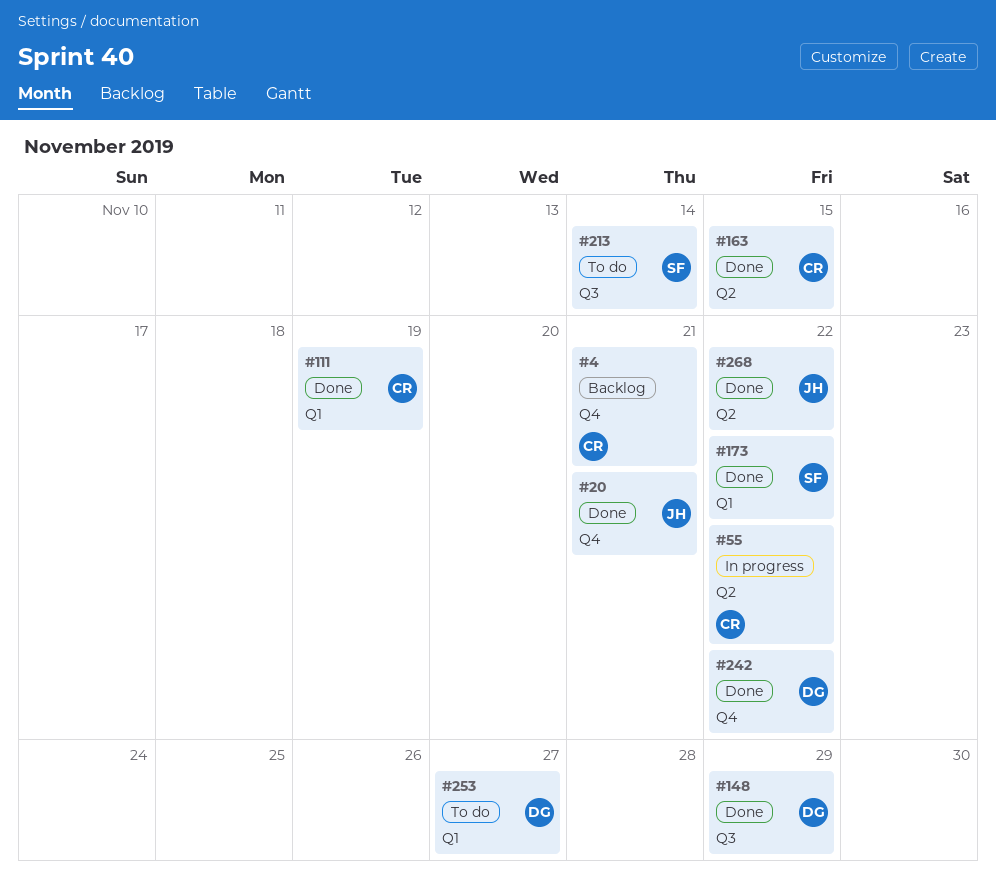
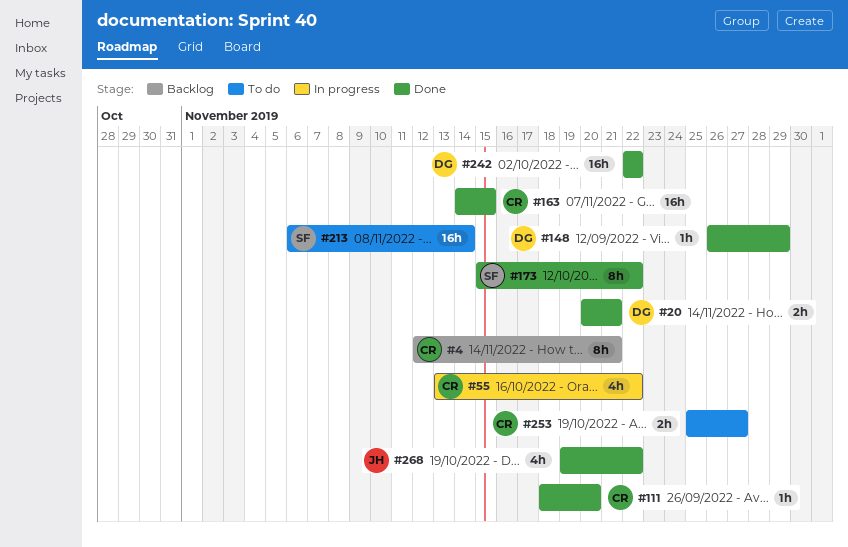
#20, owner: JH -> DG
#111, due: Nov 19 -> Nov 20
#253, owner: DG -> CR

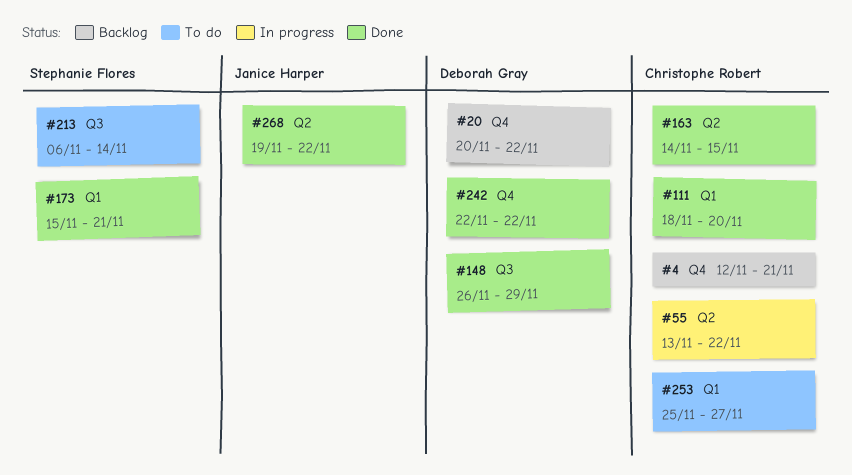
#20, status: Done -> Backlog
#20, due: Nov 21 -> Nov 22
#173, due: Nov 22 -> Nov 21

